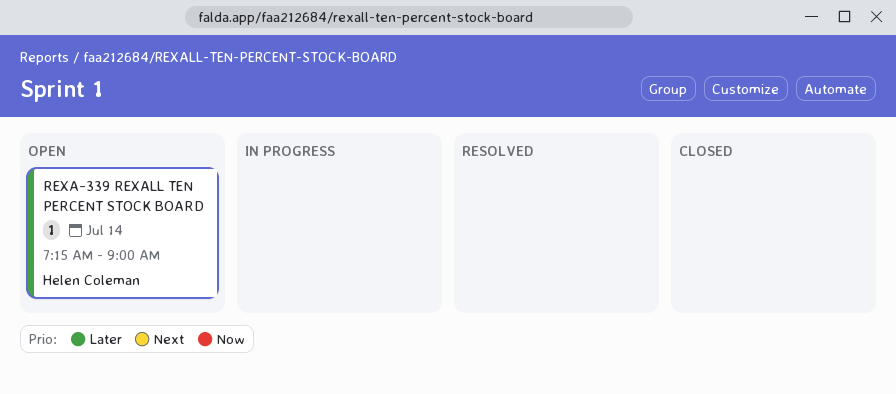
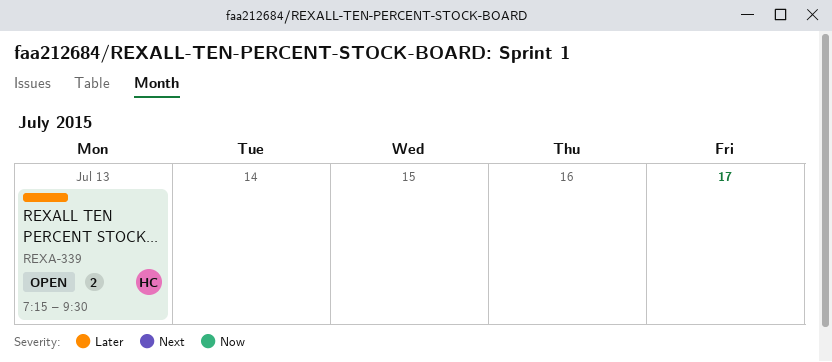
REXA-339, estimate: 1 -> 2
REXA-339, day: Jul 14 -> Jul 13
REXA-339, ends: 09:00 -> 09:30

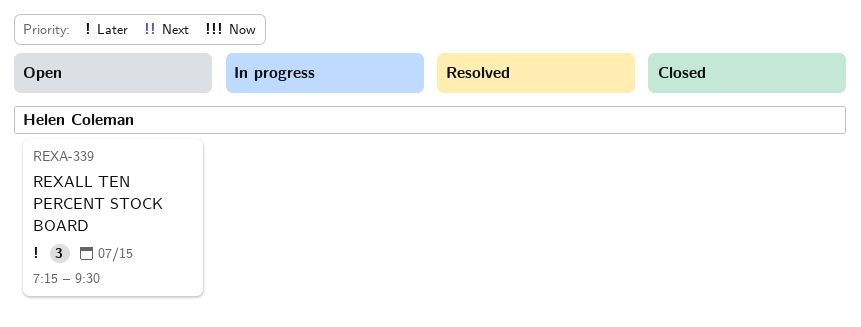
REXA-339, estimate: 2 -> 3
REXA-339, day: Jul 13 -> Jul 15

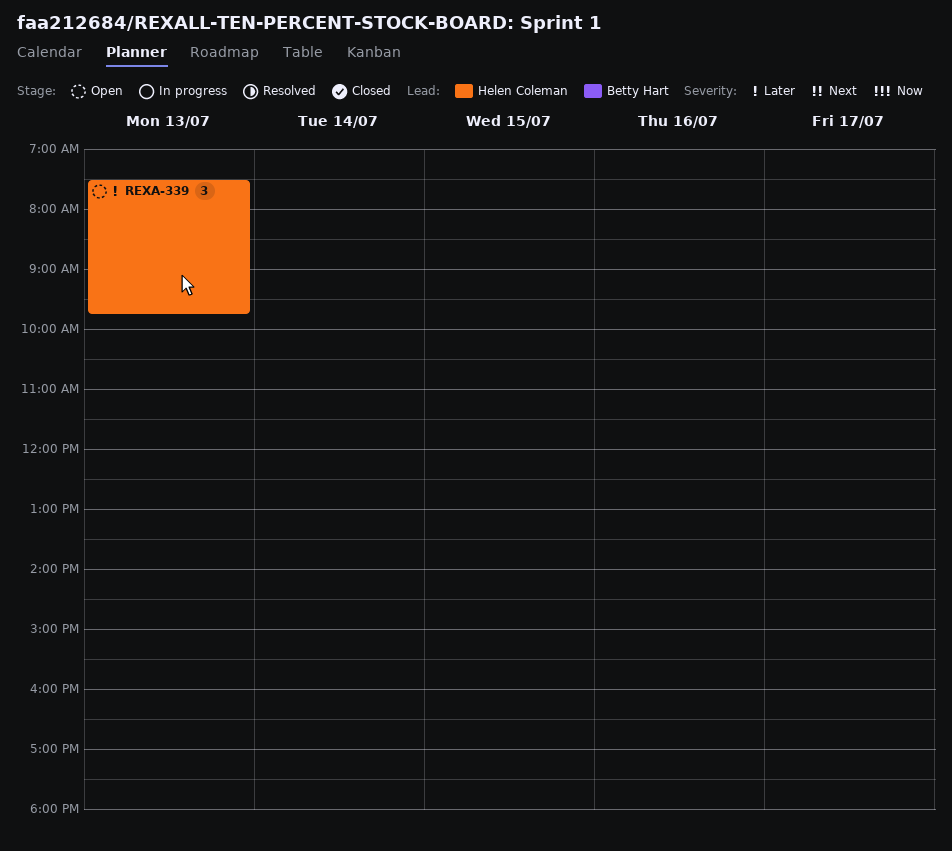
REXA-339, day: Jul 15 -> Jul 13
REXA-339, begins: 07:15 -> 07:30
REXA-339, ends: 09:30 -> 09:45

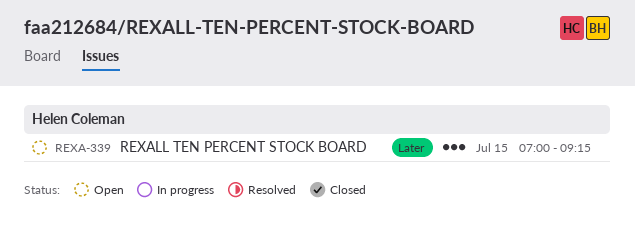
REXA-339, day: Jul 13 -> Jul 15
REXA-339, begins: 07:30 -> 07:00
REXA-339, ends: 09:45 -> 09:15

